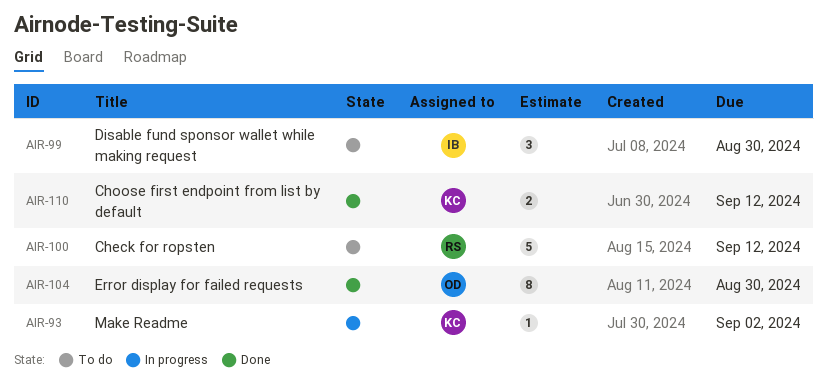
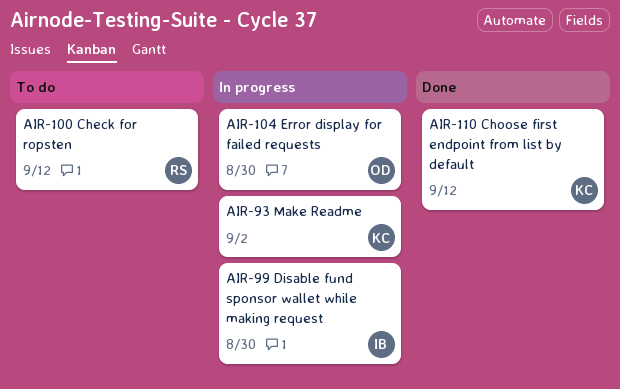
AIR-99, status: To do -> In progress
AIR-104, status: Done -> In progress

